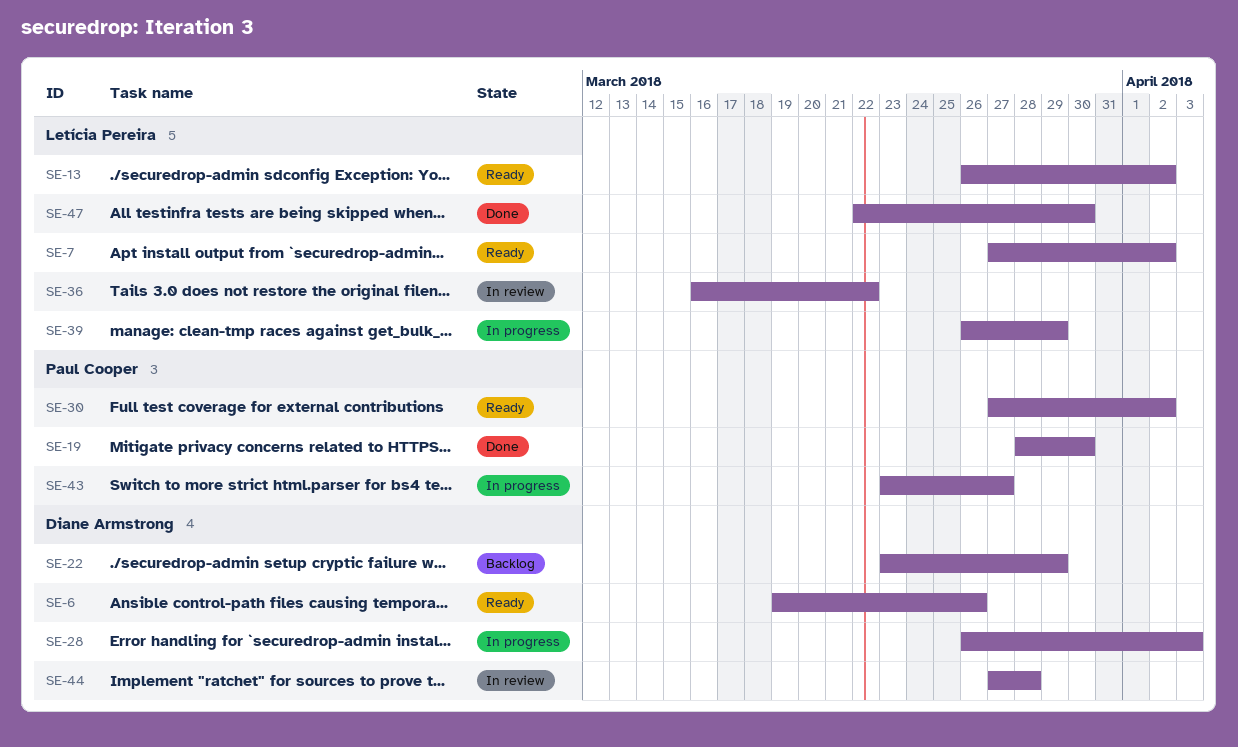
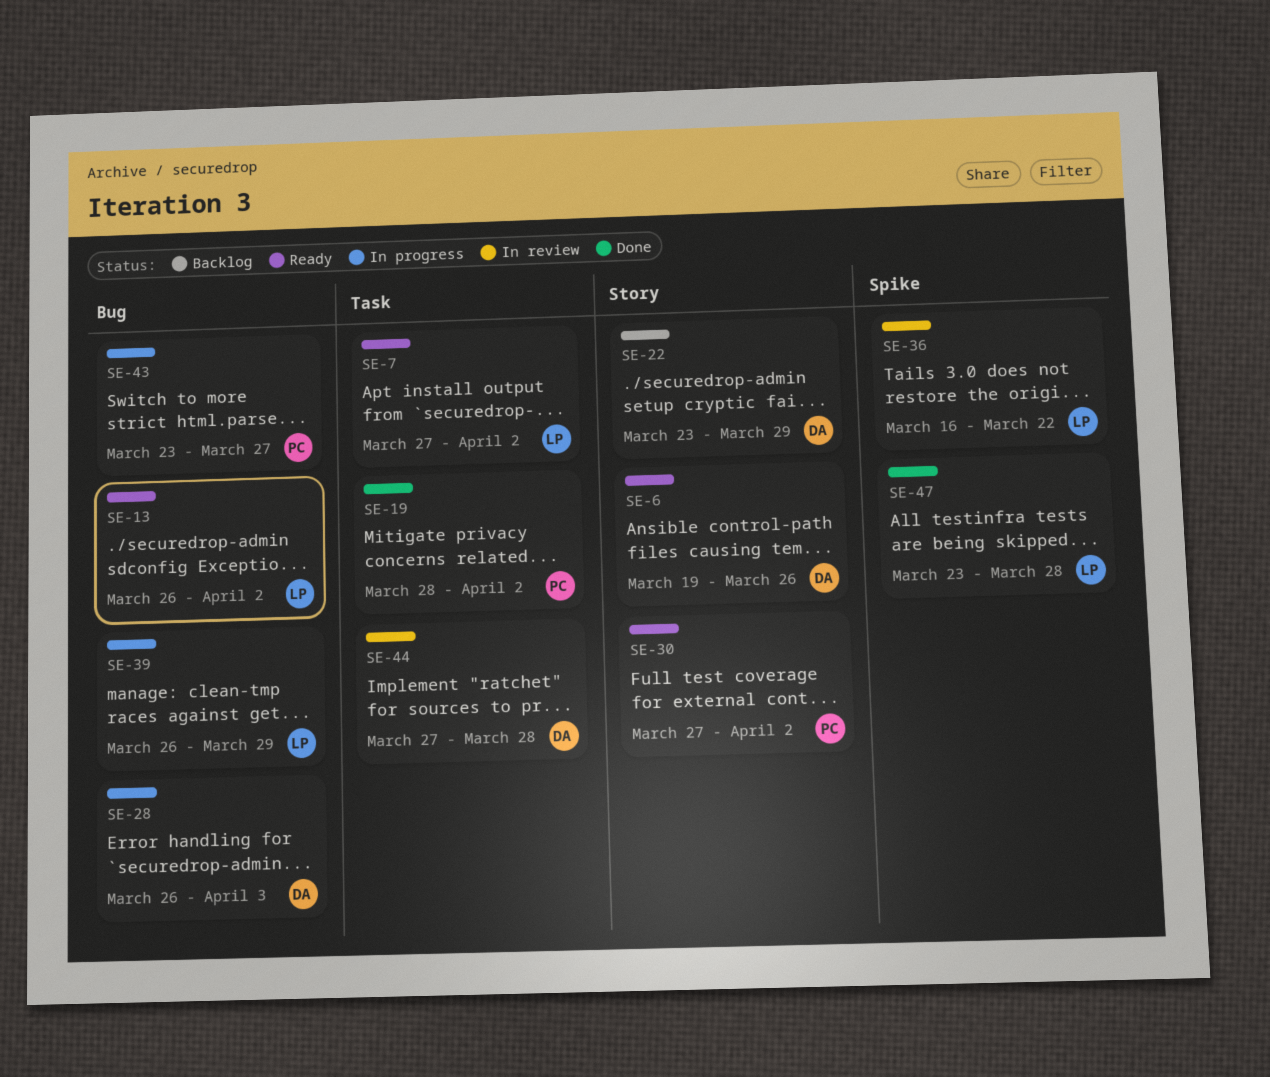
SE-19, due: Mar 30 -> Apr 2
SE-47, start: Mar 22 -> Mar 23
SE-47, due: Mar 30 -> Mar 28

